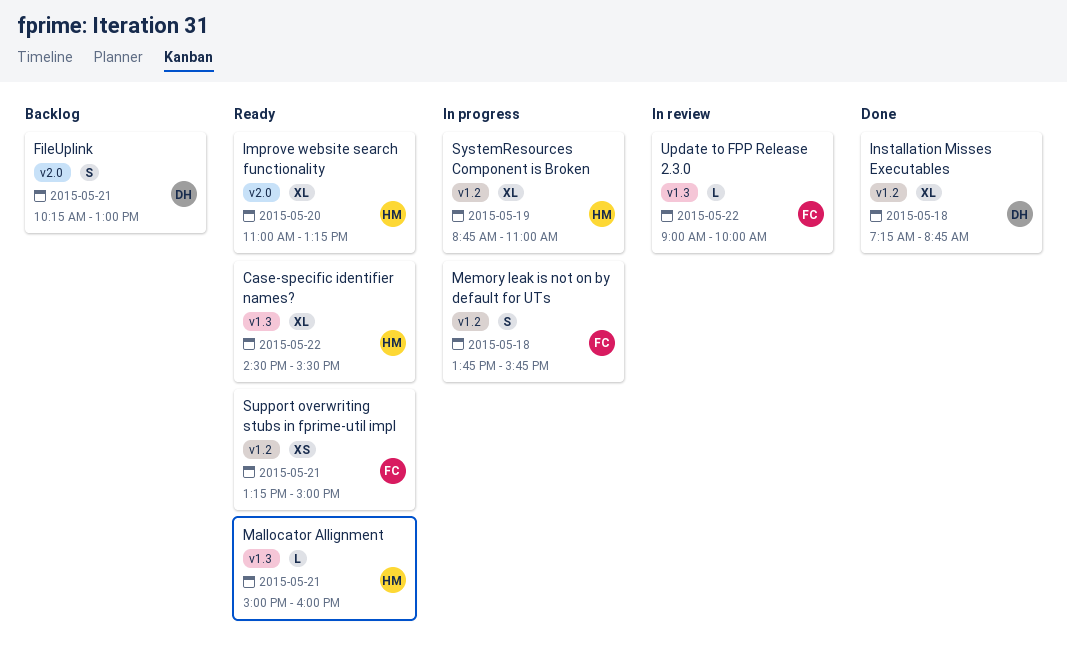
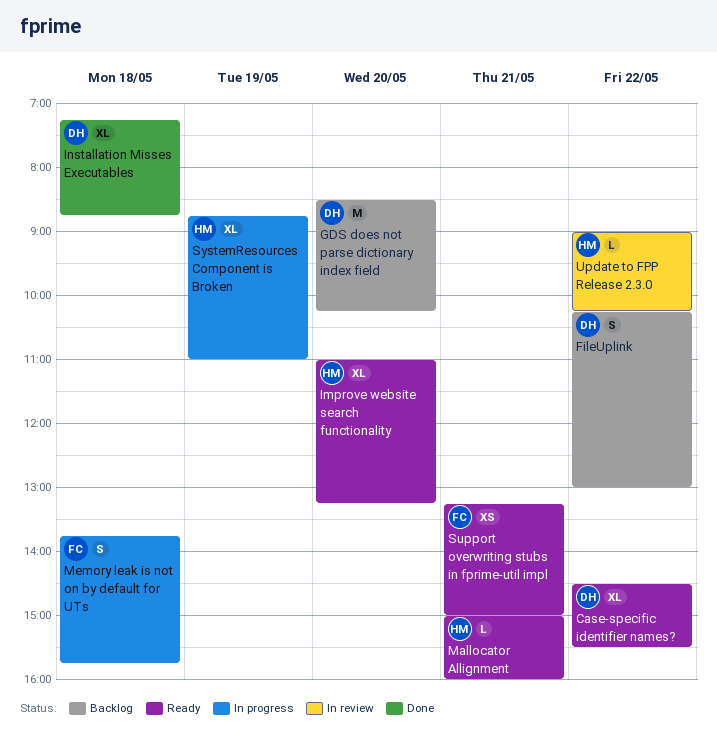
Case-specific identifier names?, owner: HM -> DH
FileUplink, day: May 21 -> May 22
GDS does not parse dictionary index field: none -> present
Update to FPP Release 2.3.0, owner: FC -> HM
Update to FPP Release 2.3.0, ends: 10:00 -> 10:15

